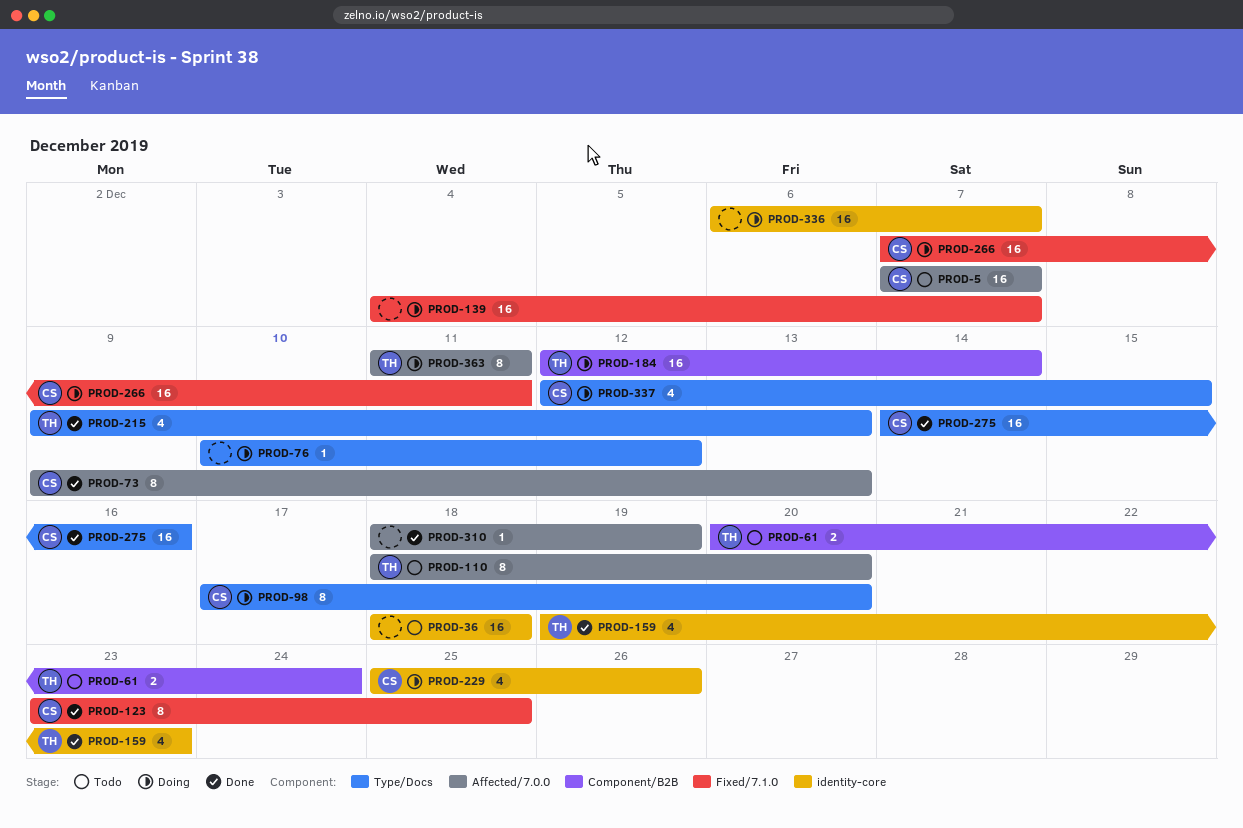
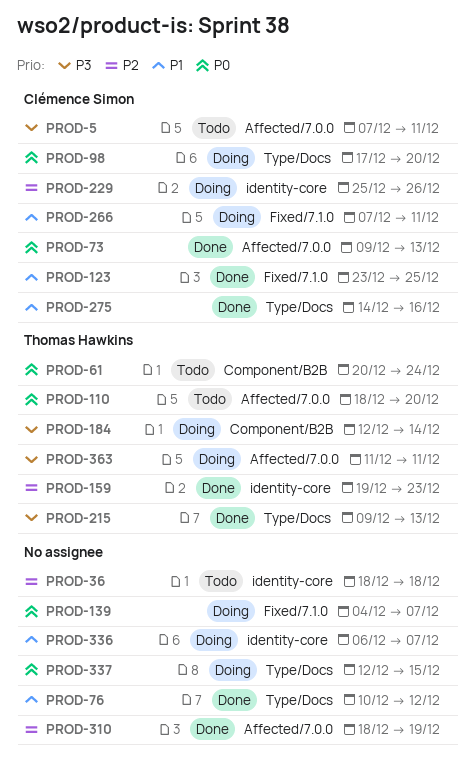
PROD-5, due: Dec 7 -> Dec 11
PROD-76, status: Doing -> Done
PROD-337, owner: Clémence Simon -> none

